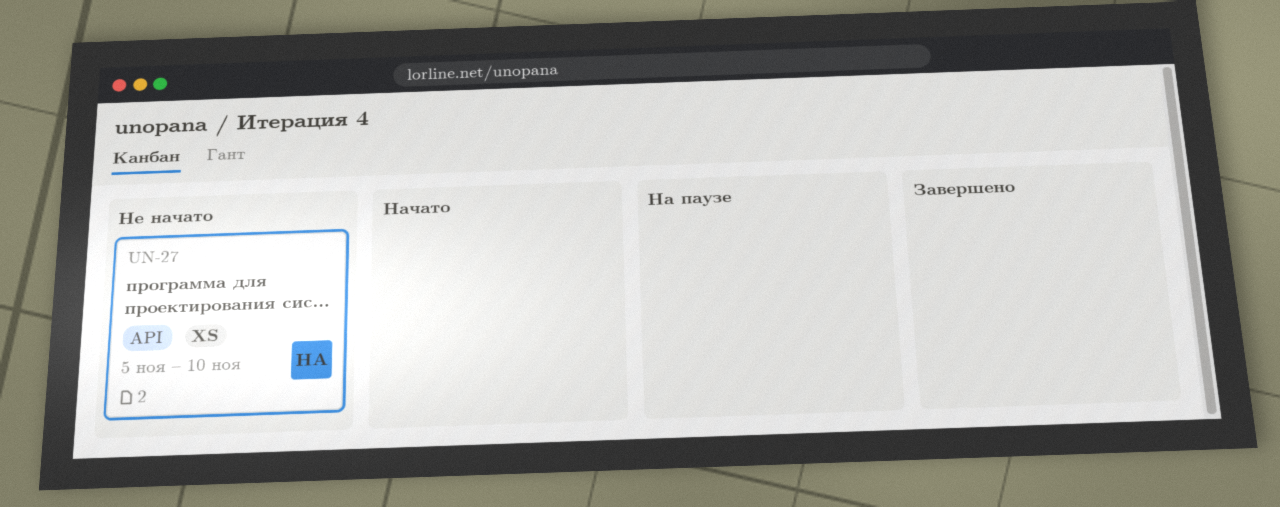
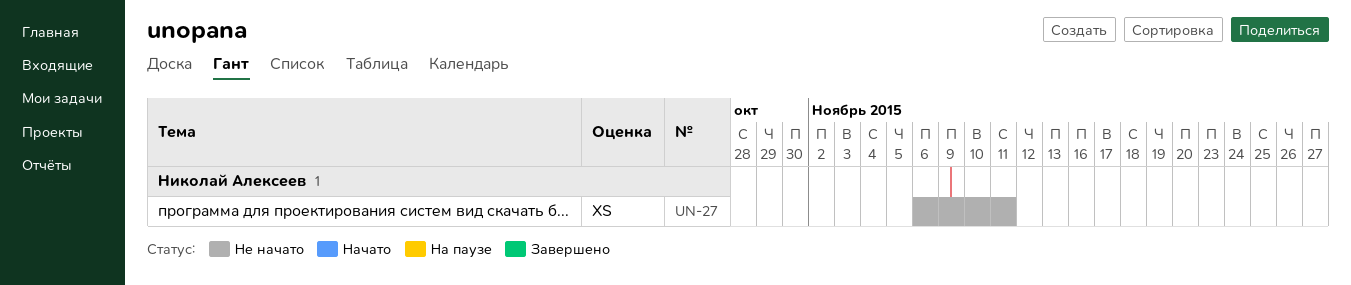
UN-27, start: Nov 5 -> Nov 6
UN-27, due: Nov 10 -> Nov 11

